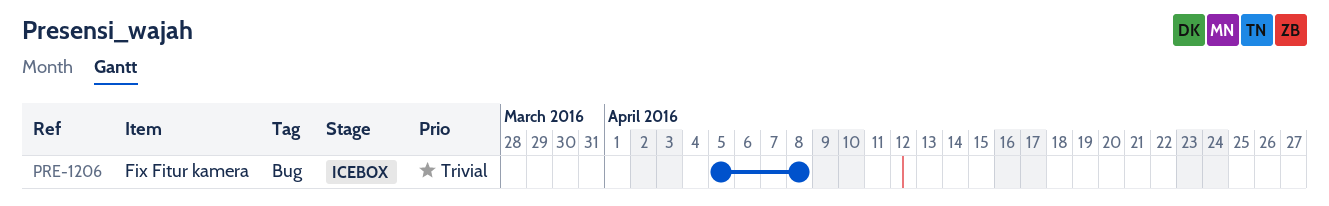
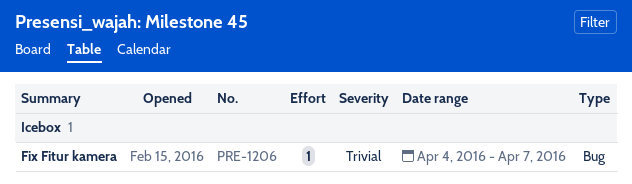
PRE-1206, start: Apr 5 -> Apr 4
PRE-1206, due: Apr 8 -> Apr 7

